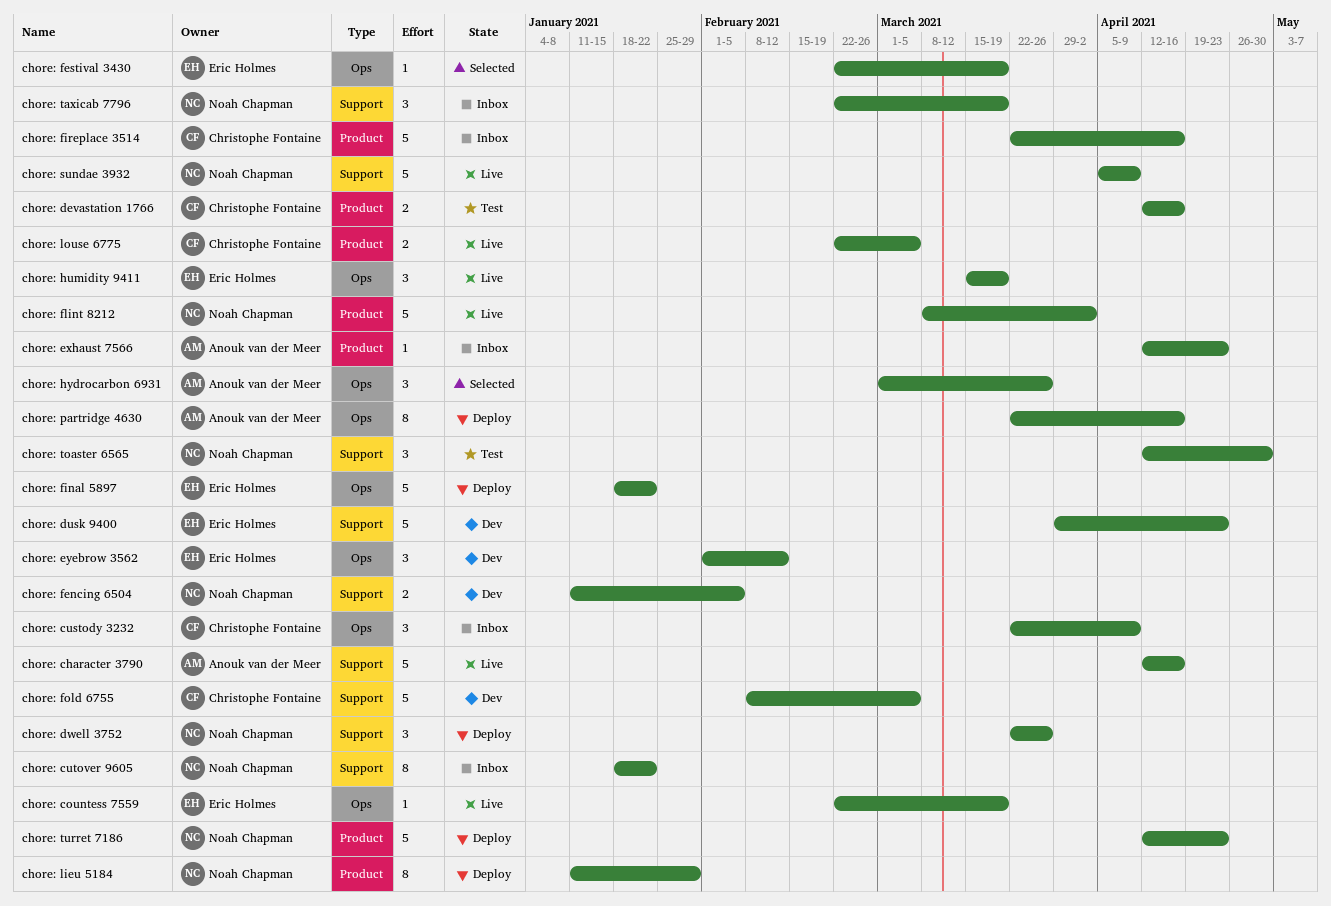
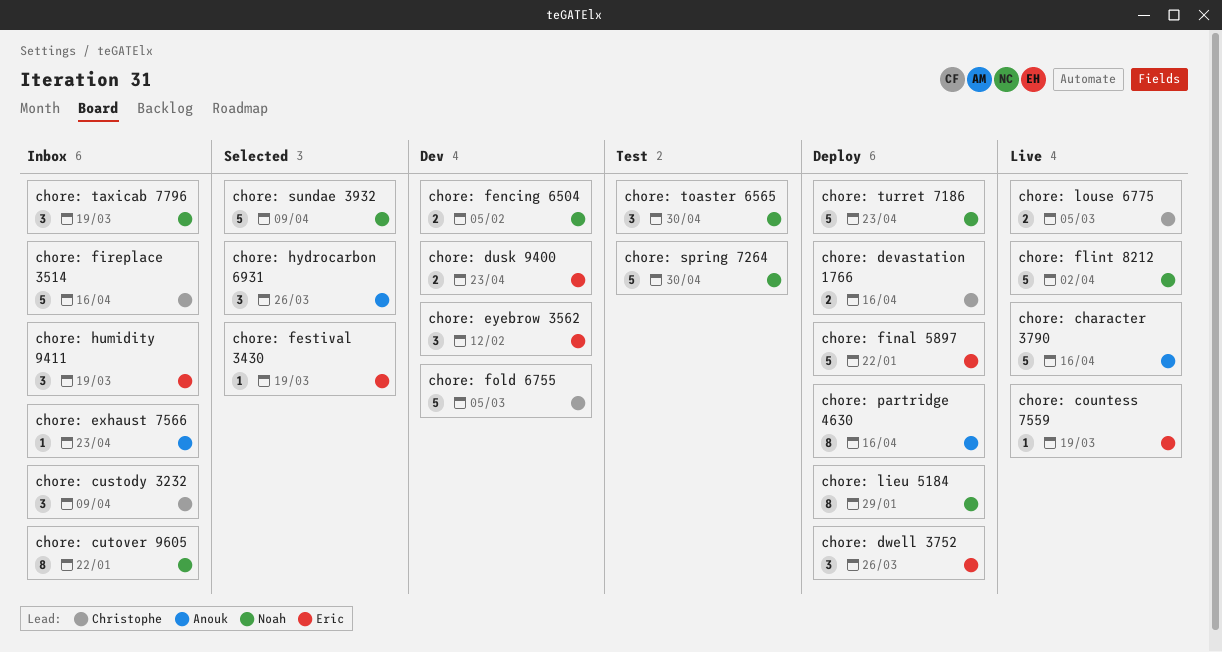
chore: devastation 1766, status: Test -> Deploy
chore: dusk 9400, estimate: 5 -> 2
chore: dwell 3752, owner: Noah Chapman -> Eric Holmes
chore: humidity 9411, status: Live -> Inbox
chore: spring 7264: none -> present
chore: sundae 3932, status: Live -> Selected

